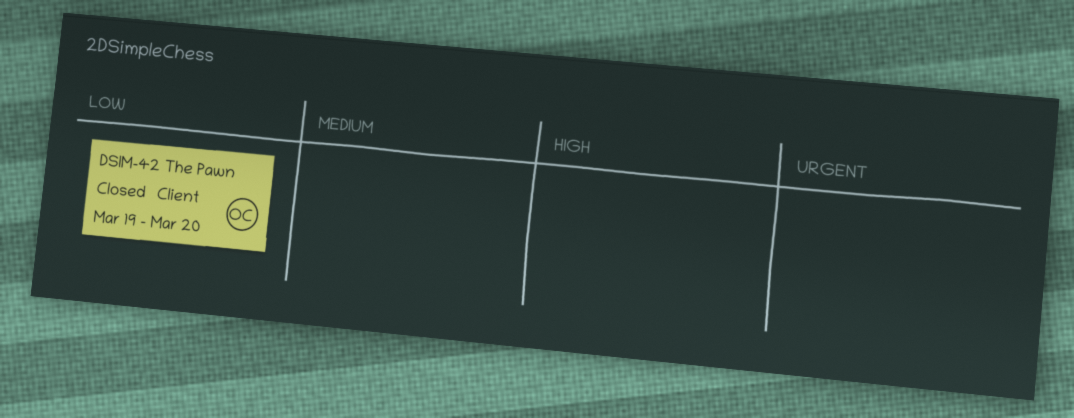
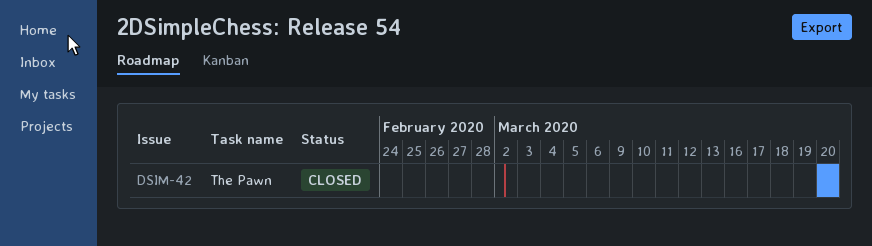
DSIM-42, start: Mar 19 -> Mar 20

